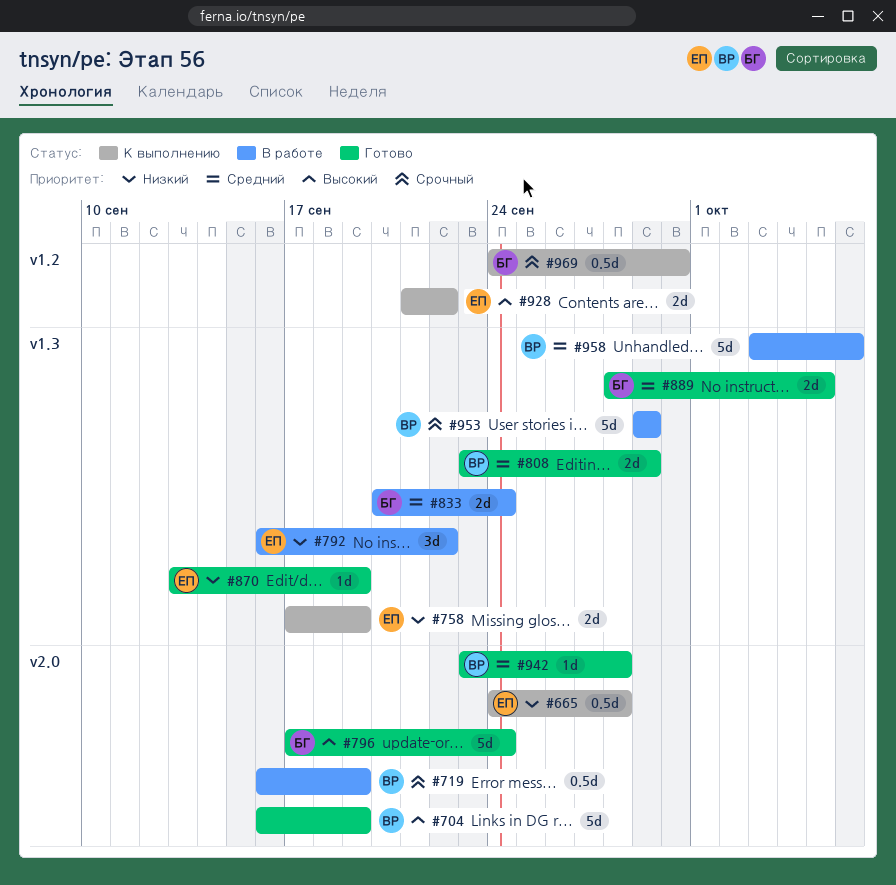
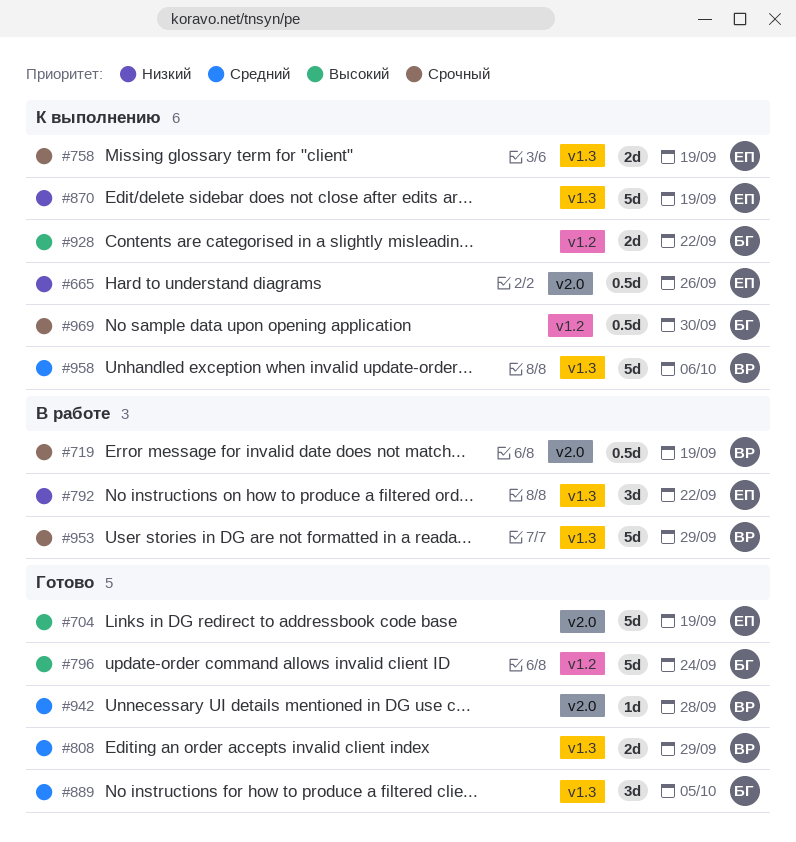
#665, due: Sep 28 -> Sep 26
#704, owner: ВР -> ЕП
#758, priority: Низкий -> Срочный
#796, label: v2.0 -> v1.2
#833: present -> none
#870, status: Готово -> К выполнению
#870, estimate: 1d -> 5d
#889, estimate: 2d -> 3d
#928, owner: ЕП -> БГ
#958, status: В работе -> К выполнению

